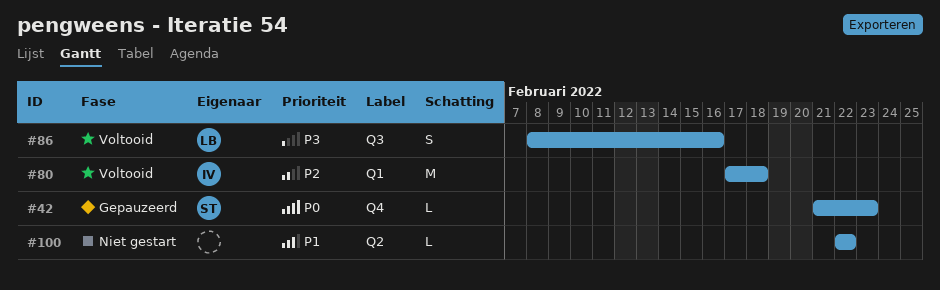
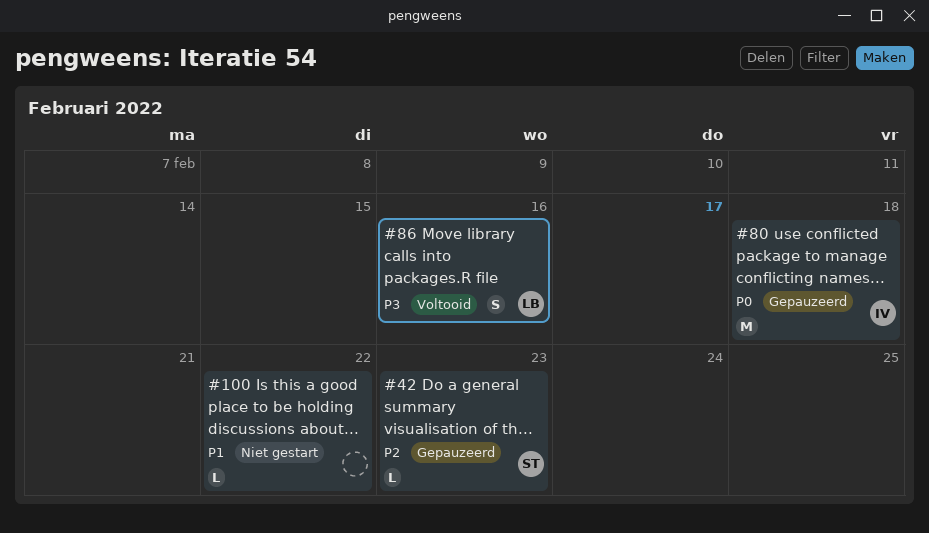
#42, priority: P0 -> P2
#80, status: Voltooid -> Gepauzeerd
#80, priority: P2 -> P0

